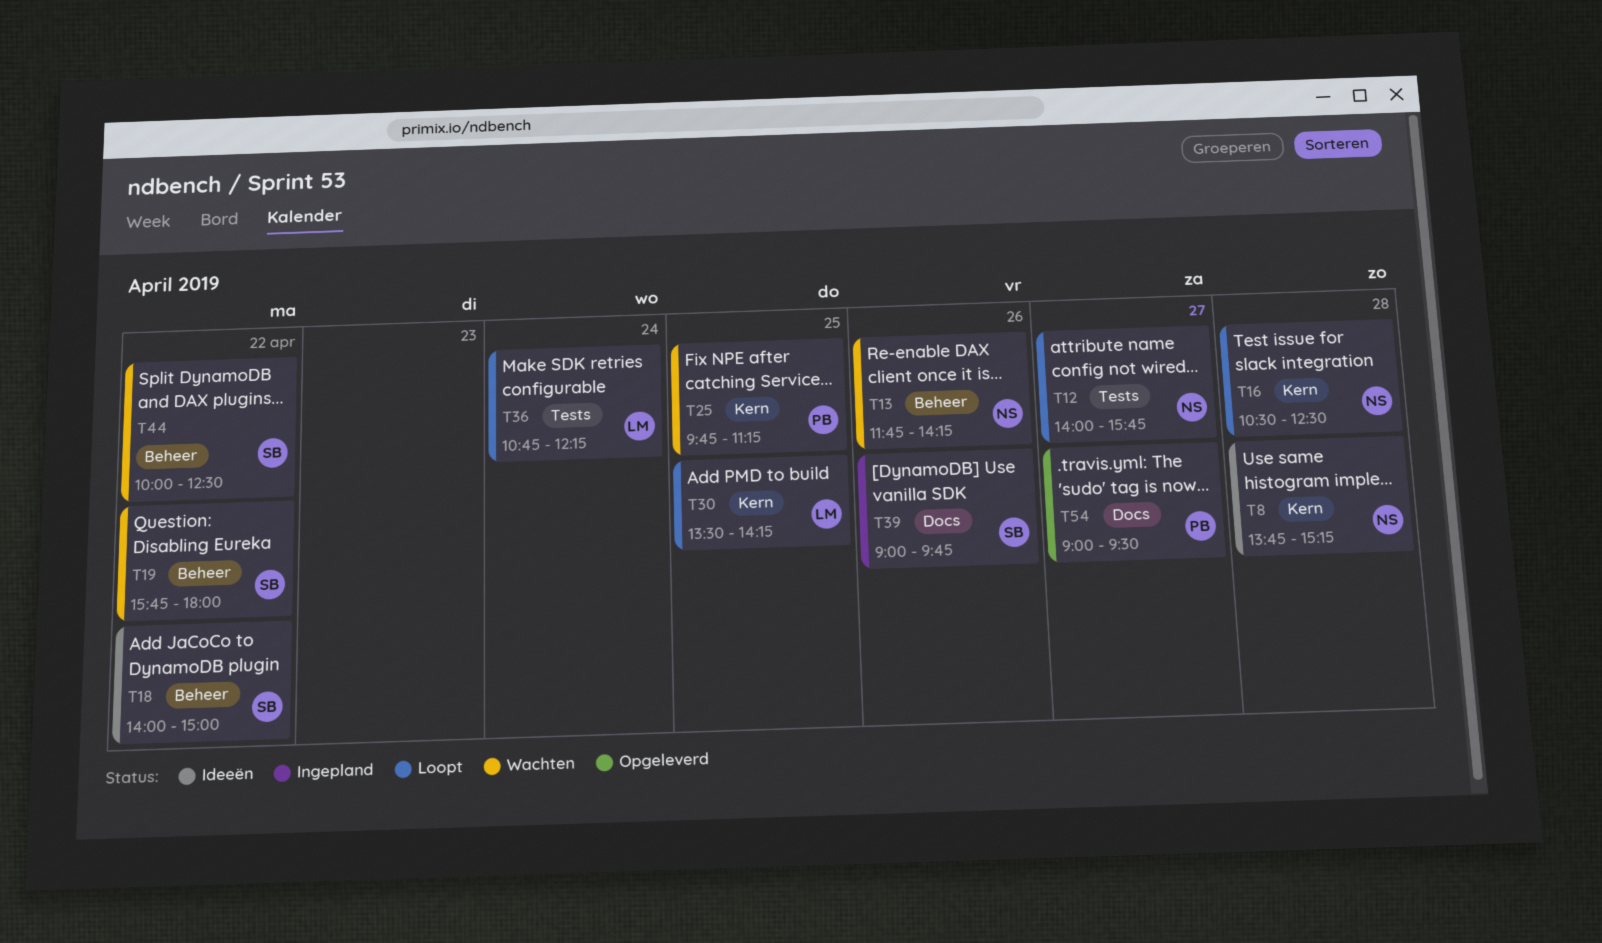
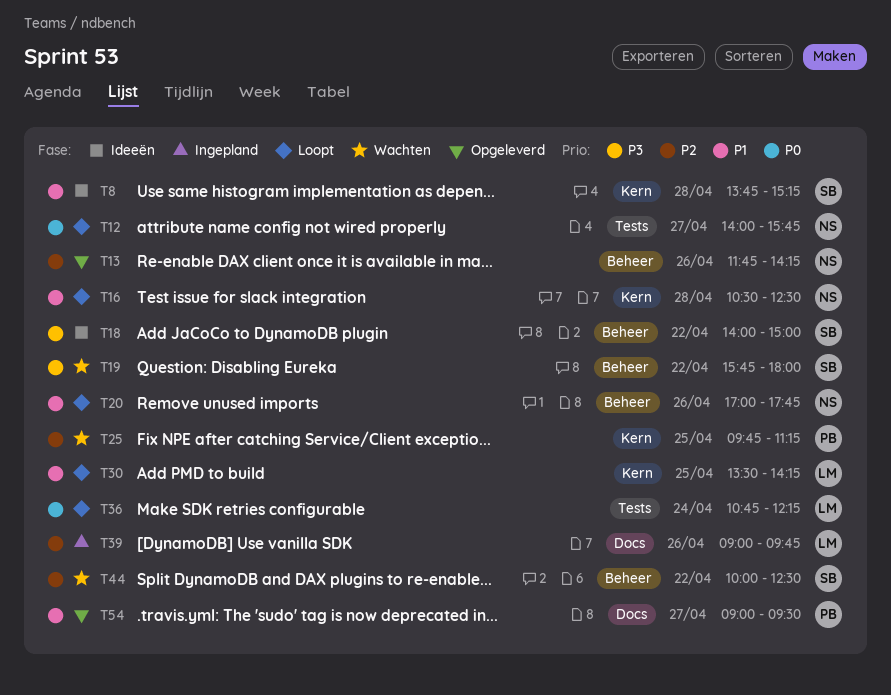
T8, owner: NS -> SB
T13, status: Wachten -> Opgeleverd
T20: none -> present
T39, owner: SB -> LM

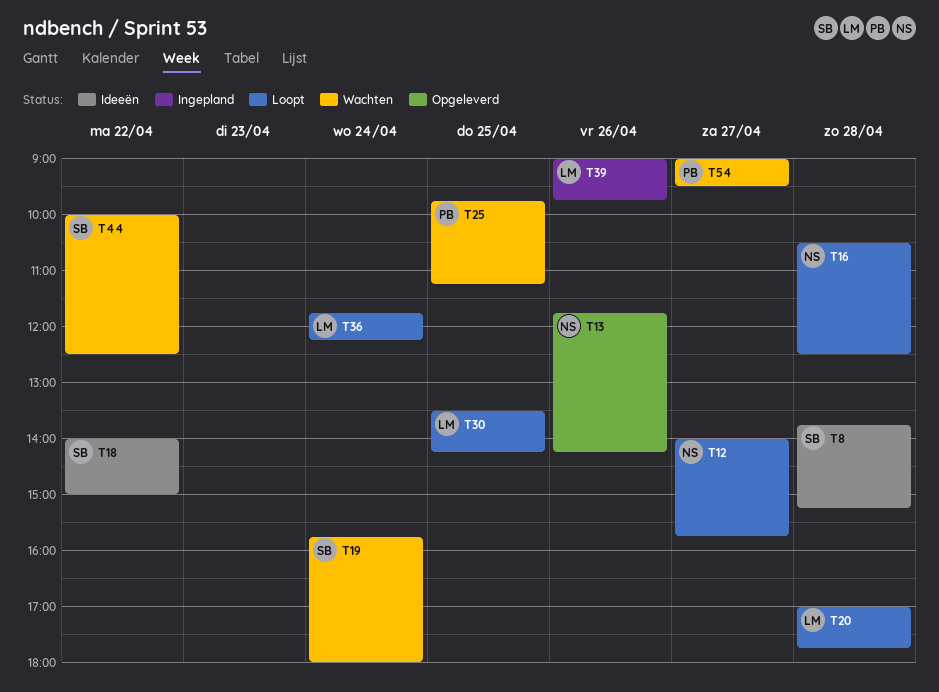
T19, day: Apr 22 -> Apr 24
T20, owner: NS -> LM
T20, day: Apr 26 -> Apr 28
T36, begins: 10:45 -> 11:45
T54, status: Opgeleverd -> Wachten

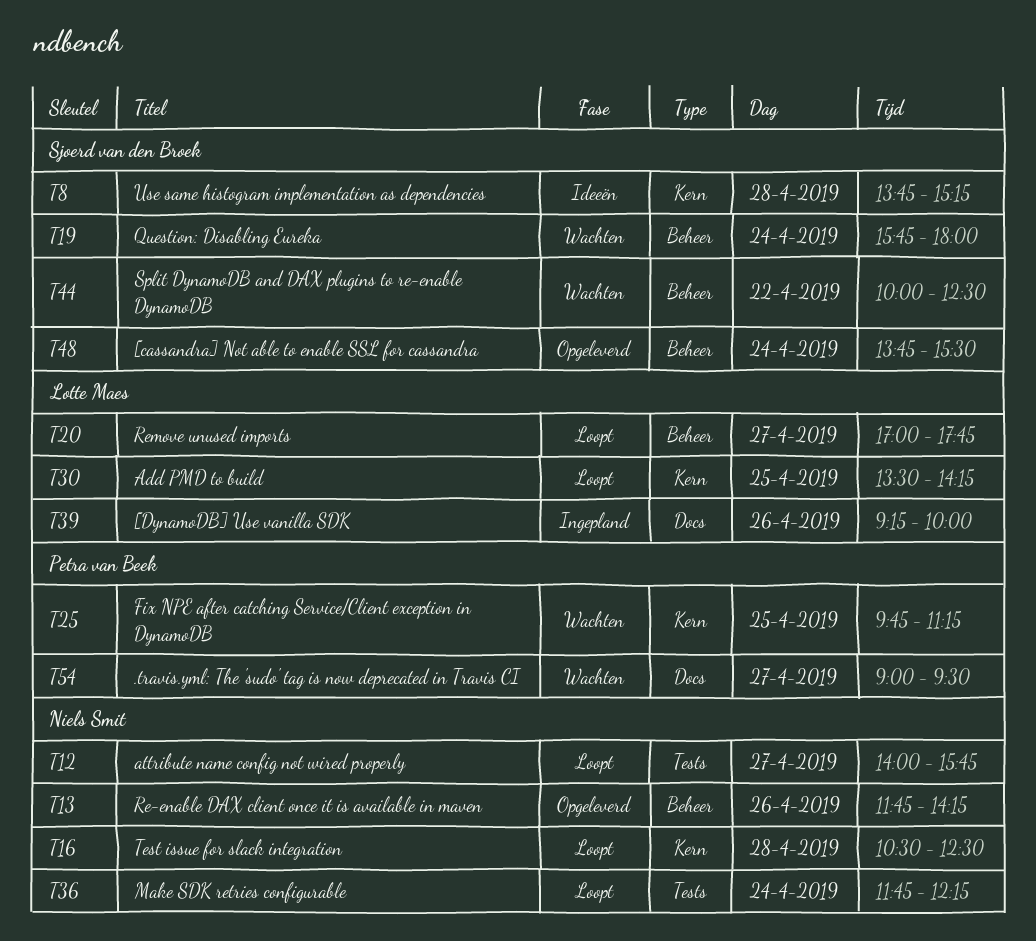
T18: present -> none
T20, day: Apr 28 -> Apr 27
T36, owner: Lotte Maes -> Niels Smit
T39, begins: 09:00 -> 09:15
T39, ends: 09:45 -> 10:00
T48: none -> present

